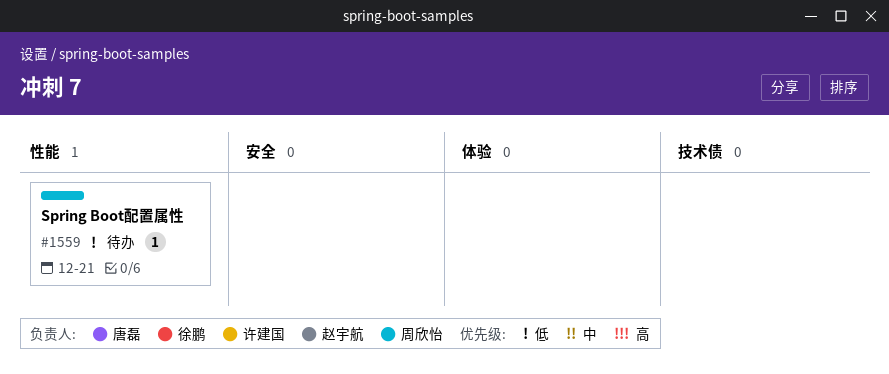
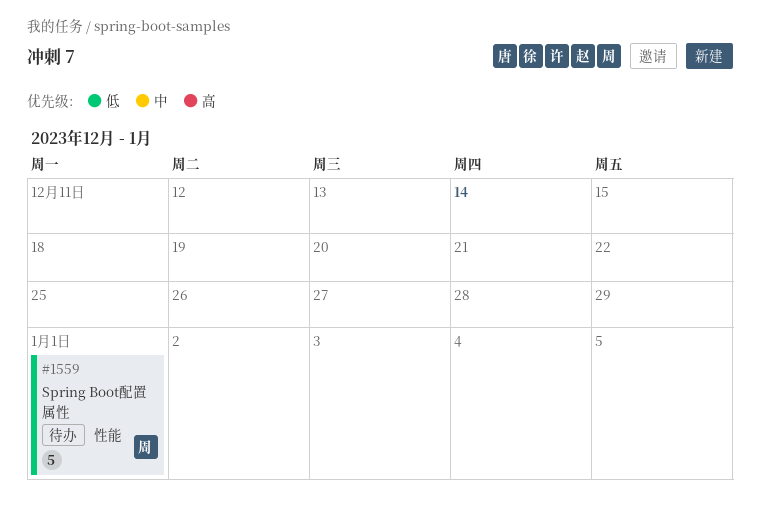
#1559, estimate: 1 -> 5
#1559, due: Dec 21 -> Jan 1

